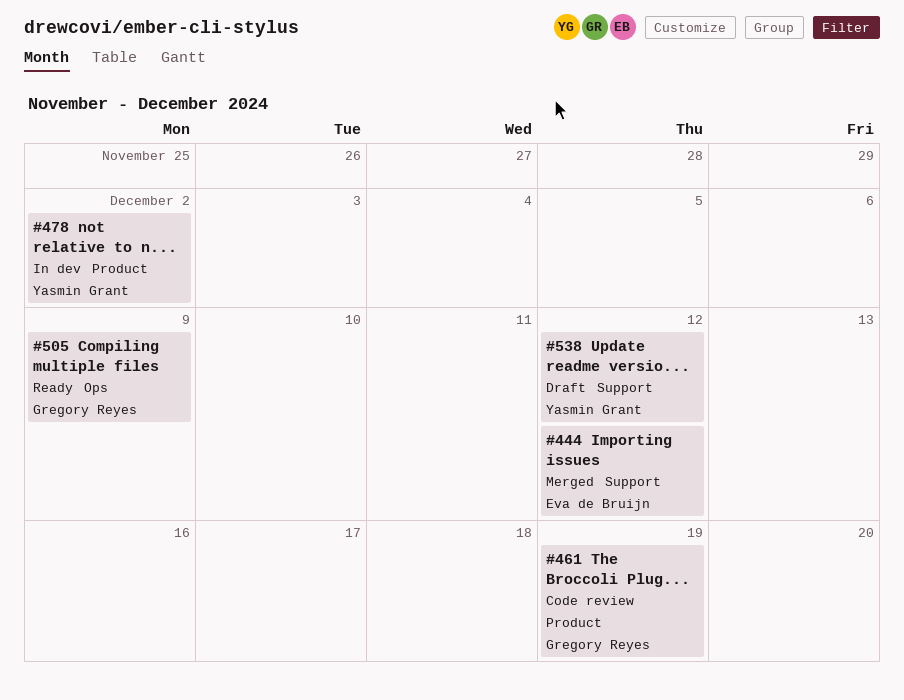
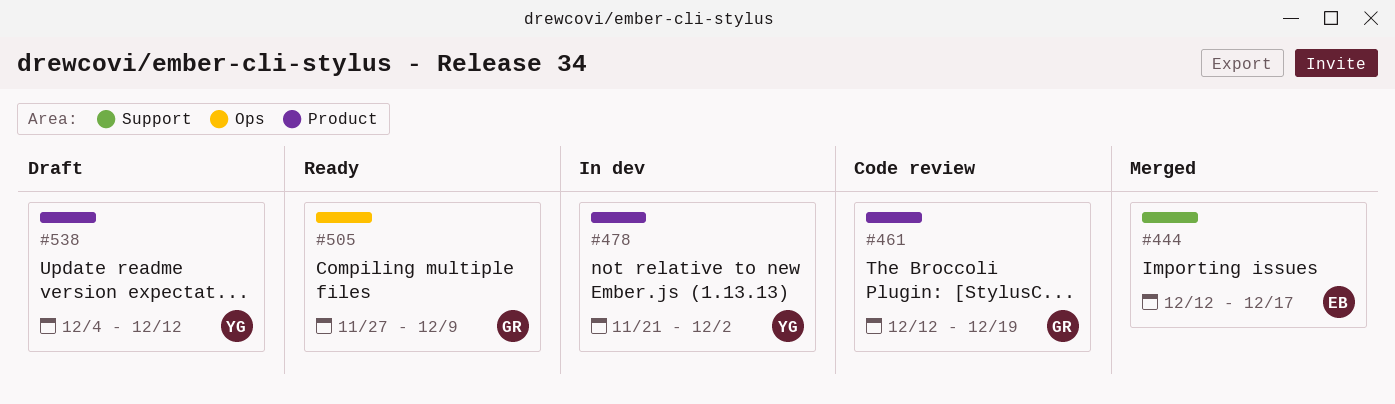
#444, due: Dec 12 -> Dec 17
#538, label: Support -> Product

